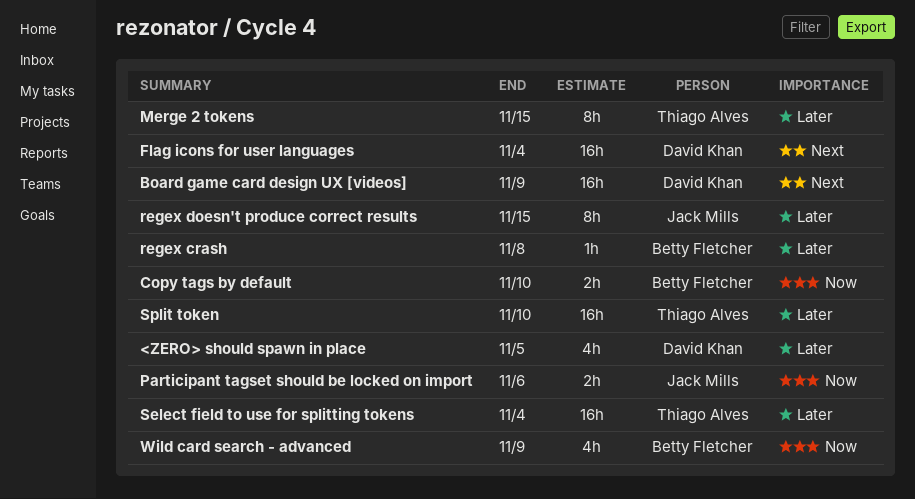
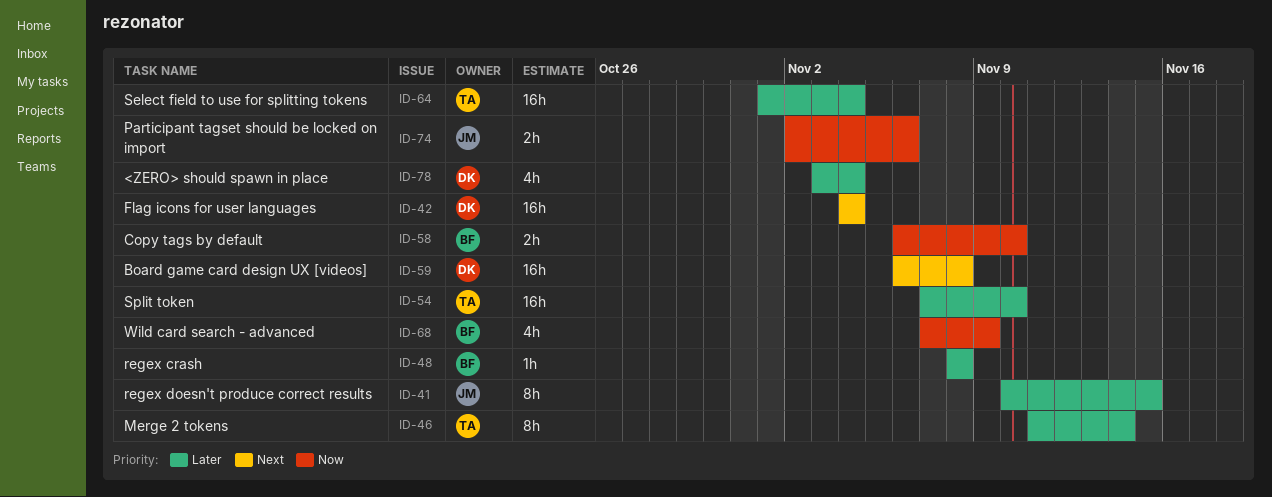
<ZERO> should spawn in place, due: Nov 5 -> Nov 4
Board game card design UX [videos], due: Nov 9 -> Nov 8
Merge 2 tokens, due: Nov 15 -> Nov 14

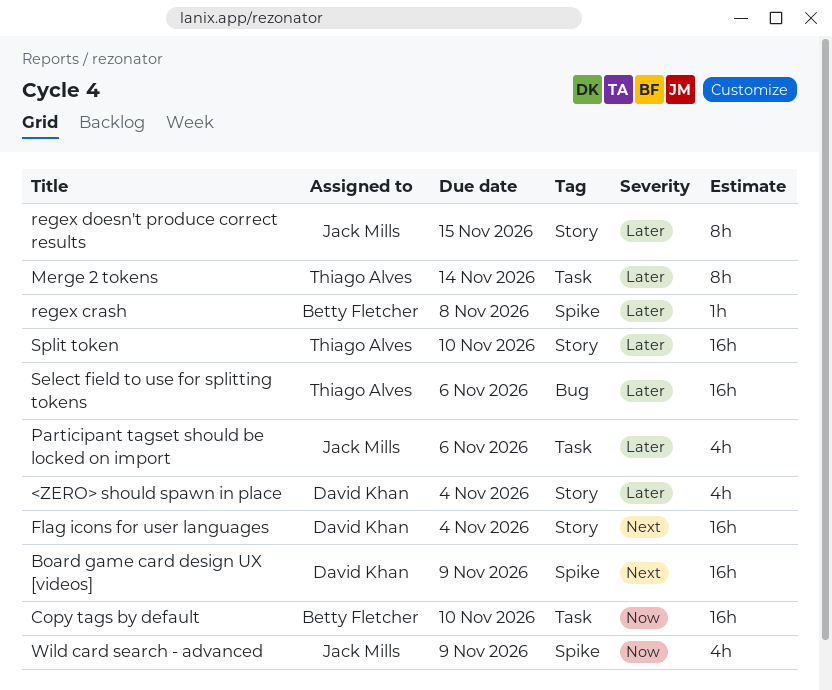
Board game card design UX [videos], due: Nov 8 -> Nov 9
Copy tags by default, estimate: 2h -> 16h
Participant tagset should be locked on import, priority: Now -> Later
Participant tagset should be locked on import, estimate: 2h -> 4h
Select field to use for splitting tokens, due: Nov 4 -> Nov 6
Wild card search - advanced, owner: Betty Fletcher -> Jack Mills

